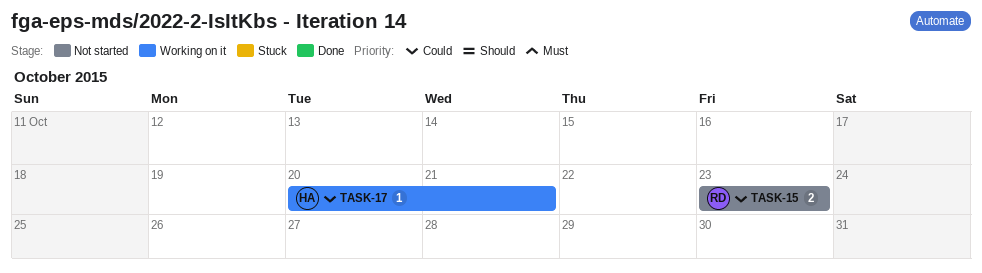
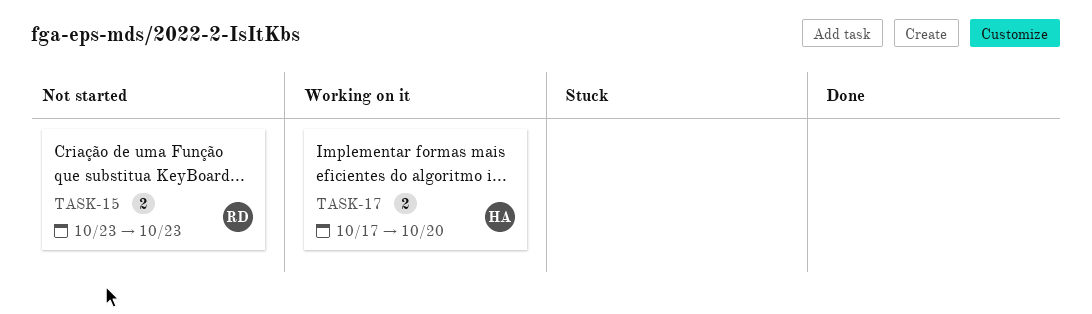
TASK-17, estimate: 1 -> 2
TASK-17, start: Oct 20 -> Oct 17
TASK-17, due: Oct 21 -> Oct 20

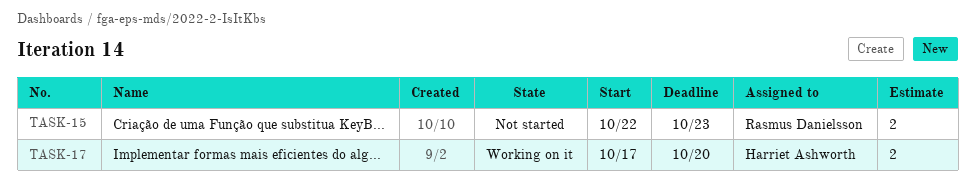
TASK-15, start: Oct 23 -> Oct 22

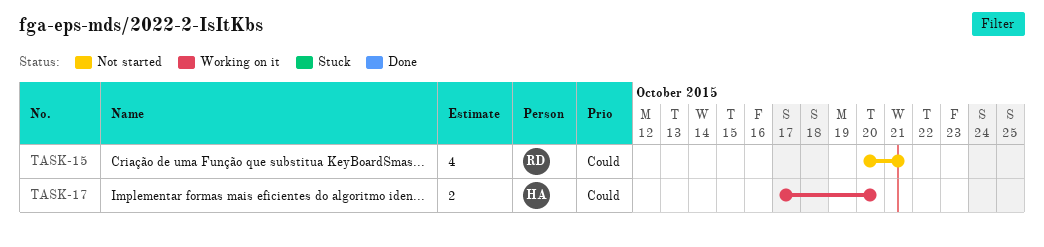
TASK-15, estimate: 2 -> 4
TASK-15, start: Oct 22 -> Oct 20
TASK-15, due: Oct 23 -> Oct 21

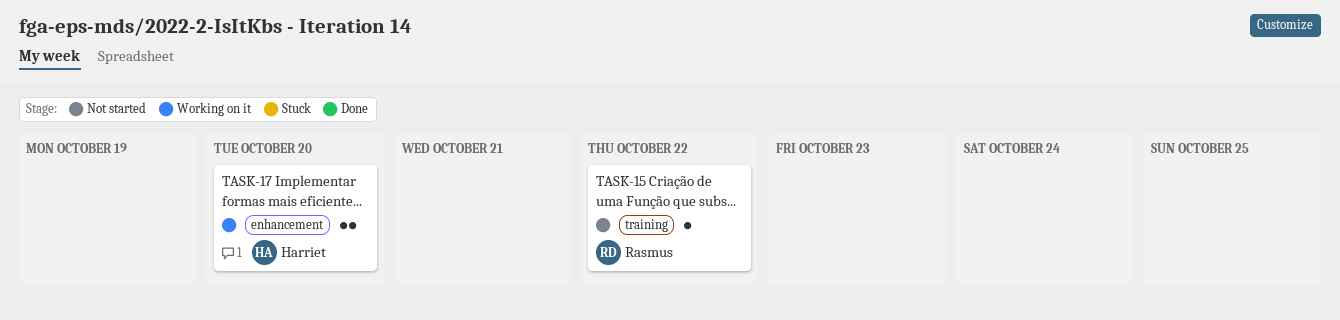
TASK-15, estimate: 4 -> 1
TASK-15, due: Oct 21 -> Oct 22

